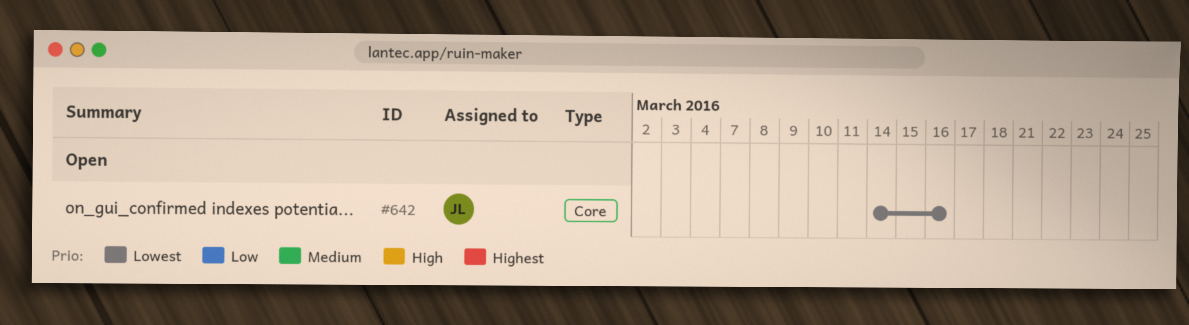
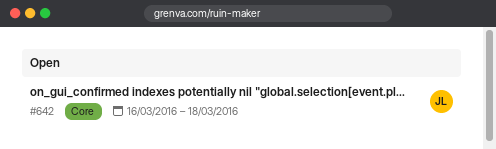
#642, start: Mar 14 -> Mar 16
#642, due: Mar 16 -> Mar 18

